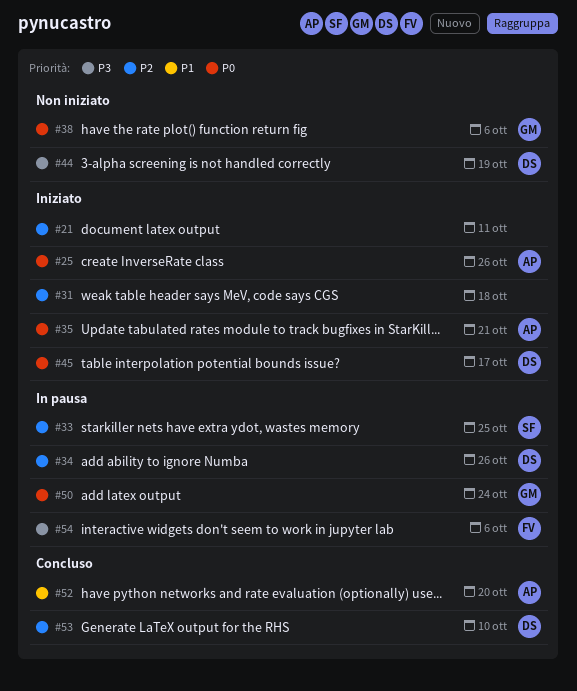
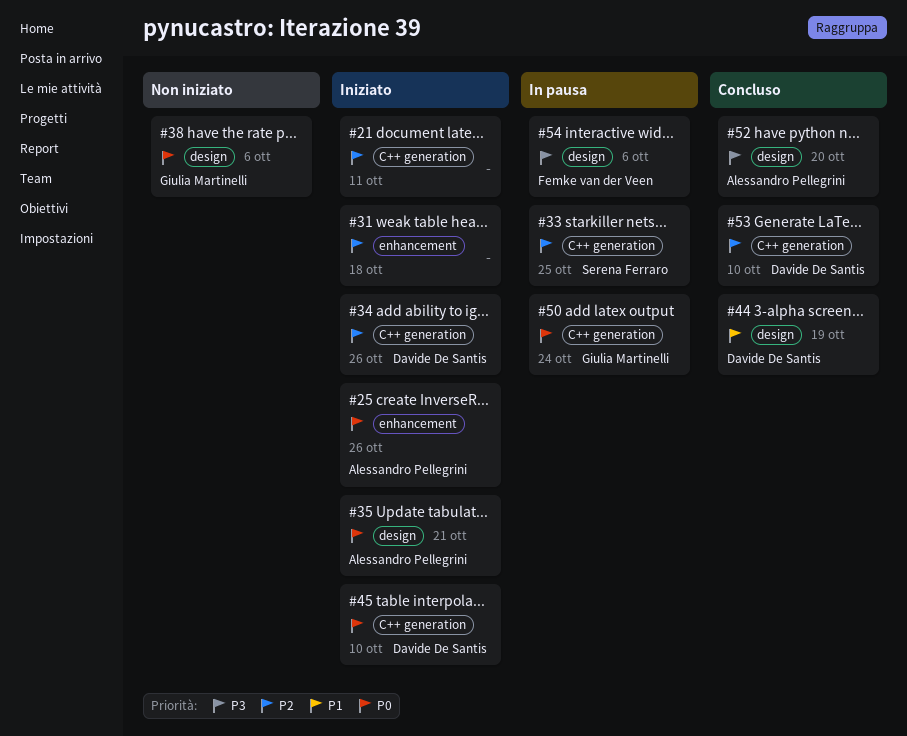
#34, status: In pausa -> Iniziato
#44, status: Non iniziato -> Concluso
#44, priority: P3 -> P1
#45, due: Oct 17 -> Oct 10
#52, priority: P1 -> P3

